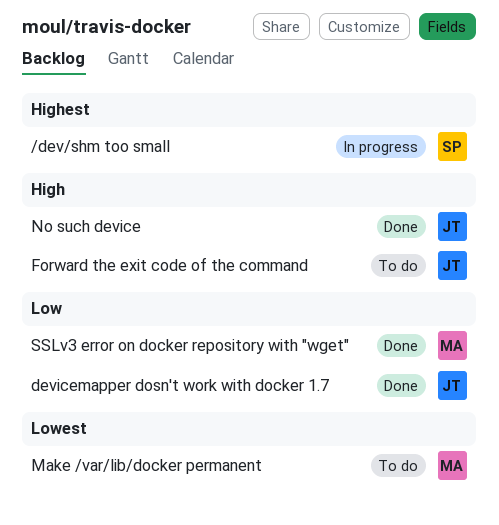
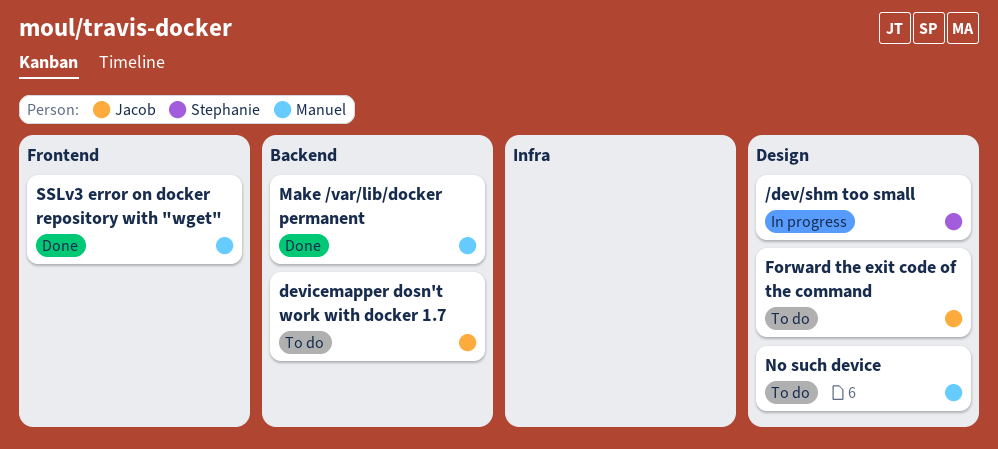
devicemapper dosn't work with docker 1.7, status: Done -> To do
Make /var/lib/docker permanent, status: To do -> Done
No such device, status: Done -> To do
No such device, owner: Jacob -> Manuel

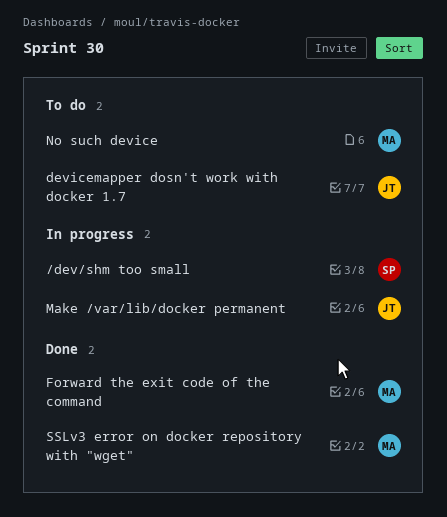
Forward the exit code of the command, status: To do -> Done
Forward the exit code of the command, owner: Jacob -> Manuel
Make /var/lib/docker permanent, status: Done -> In progress
Make /var/lib/docker permanent, owner: Manuel -> Jacob

